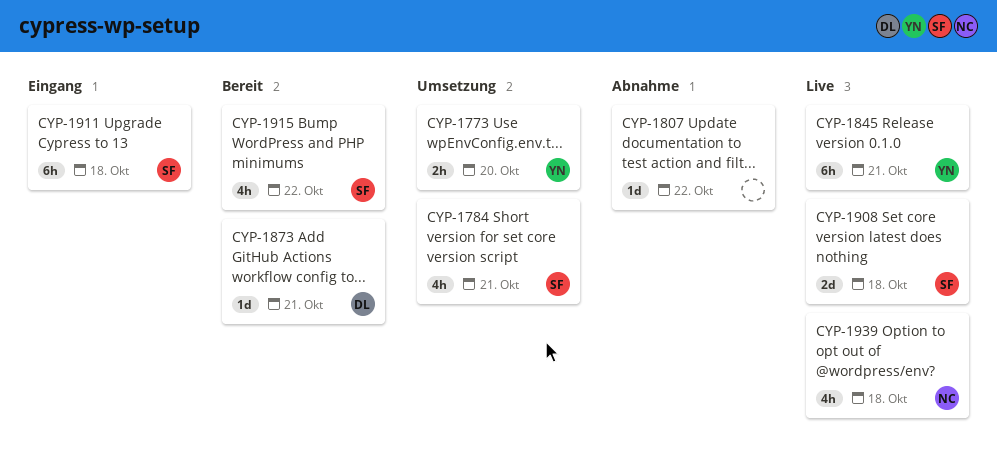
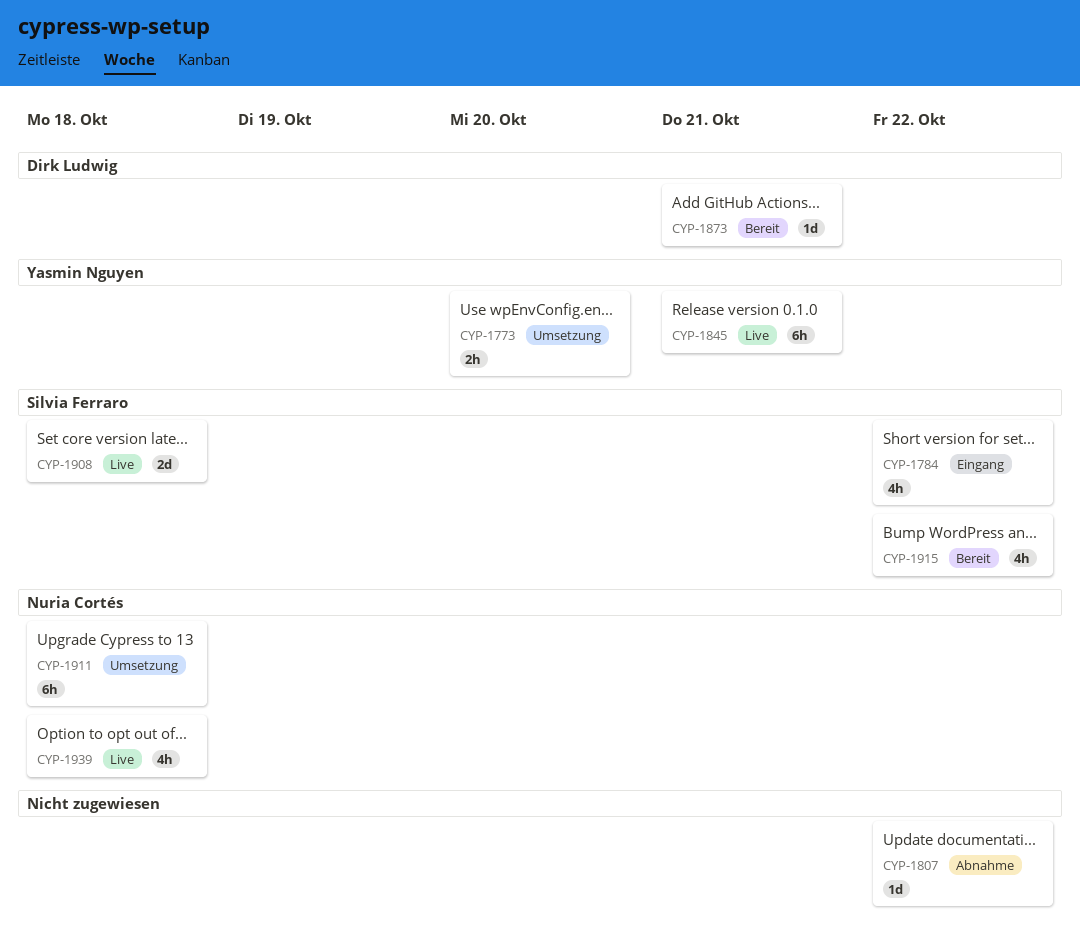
CYP-1784, status: Umsetzung -> Eingang
CYP-1784, due: Oct 21 -> Oct 22
CYP-1911, status: Eingang -> Umsetzung
CYP-1911, owner: Silvia Ferraro -> Nuria Cortés

